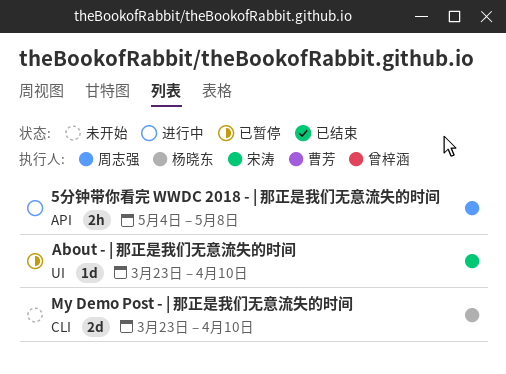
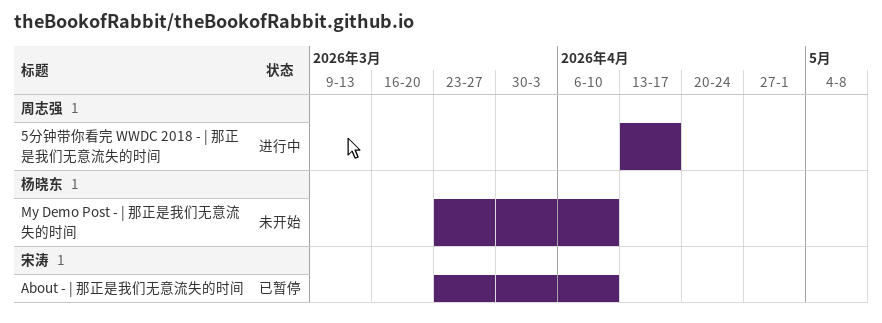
5分钟带你看完 WWDC 2018 - | 那正是我们无意流失的时间, start: May 4 -> Apr 13
5分钟带你看完 WWDC 2018 - | 那正是我们无意流失的时间, due: May 8 -> Apr 17

